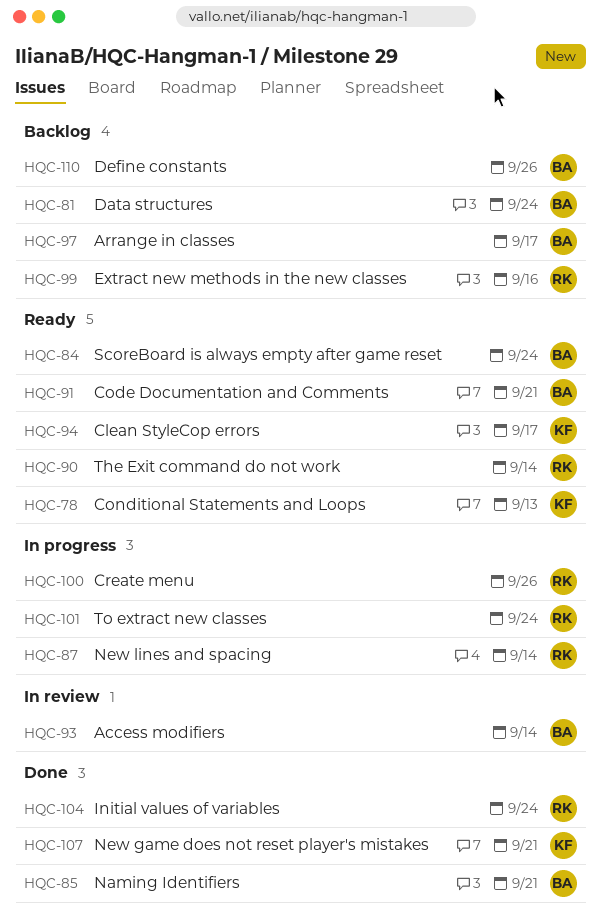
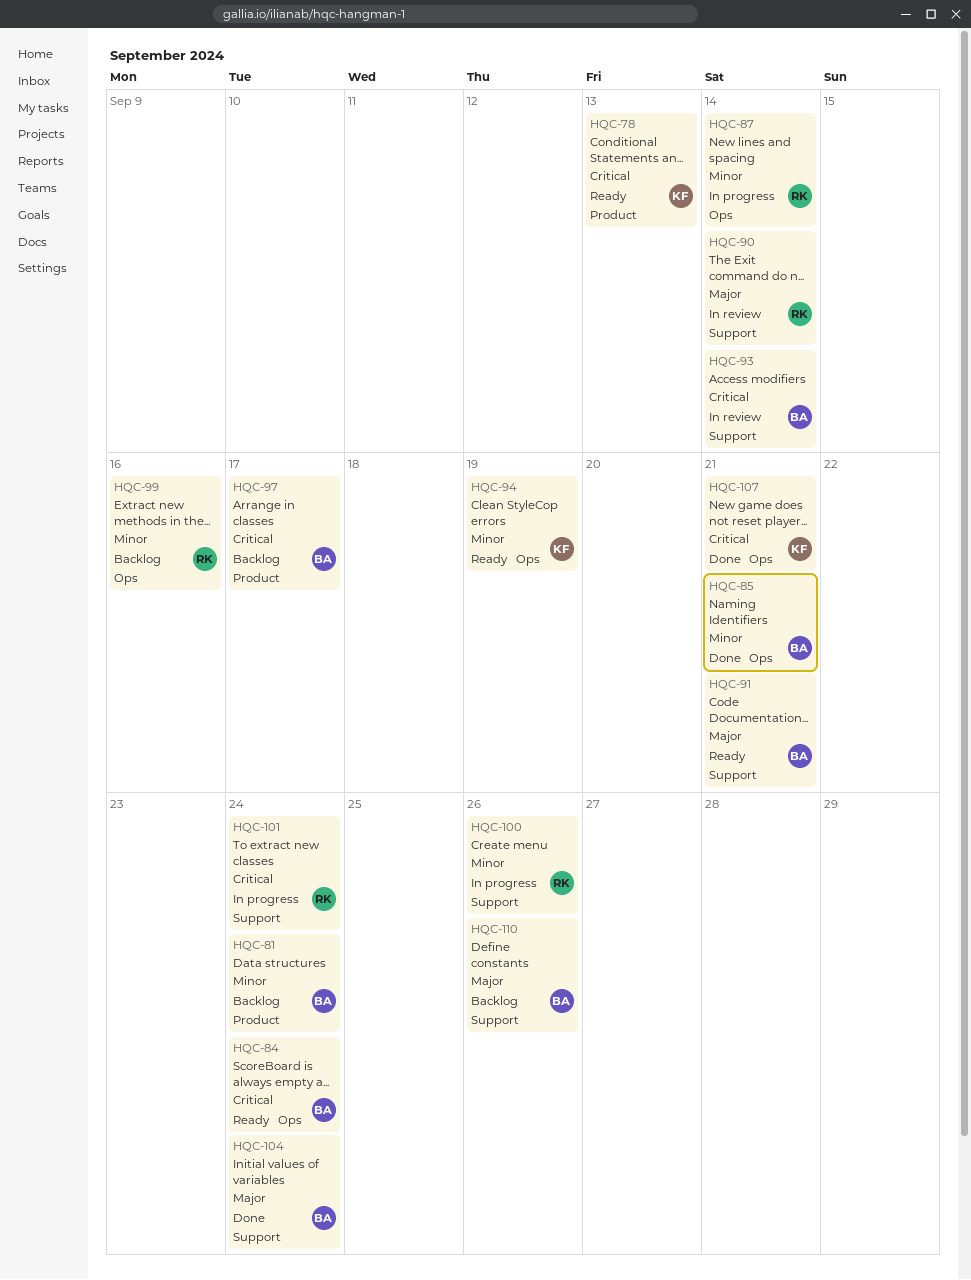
HQC-90, status: Ready -> In review
HQC-94, due: Sep 17 -> Sep 19
HQC-104, owner: RK -> BA

